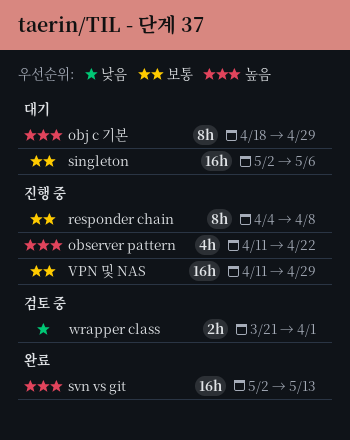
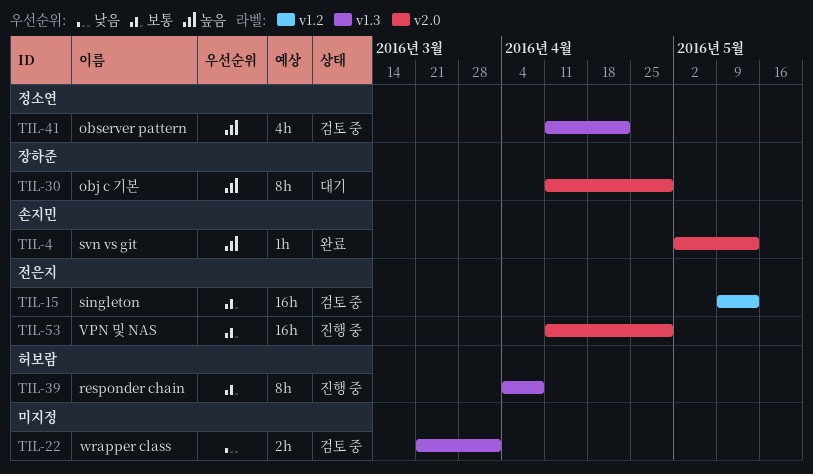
obj c 기본, start: Apr 18 -> Apr 11
observer pattern, status: 진행 중 -> 검토 중
singleton, status: 대기 -> 검토 중
singleton, start: May 2 -> May 9
singleton, due: May 6 -> May 13
svn vs git, estimate: 16h -> 1h

